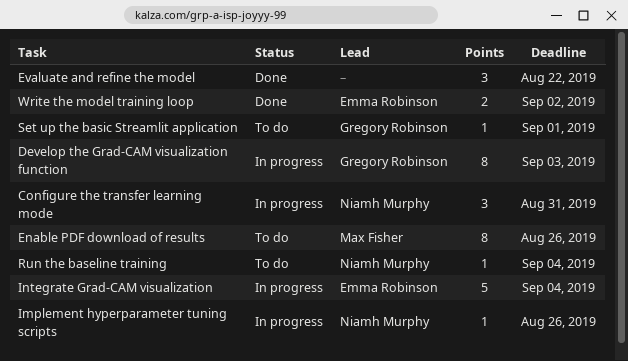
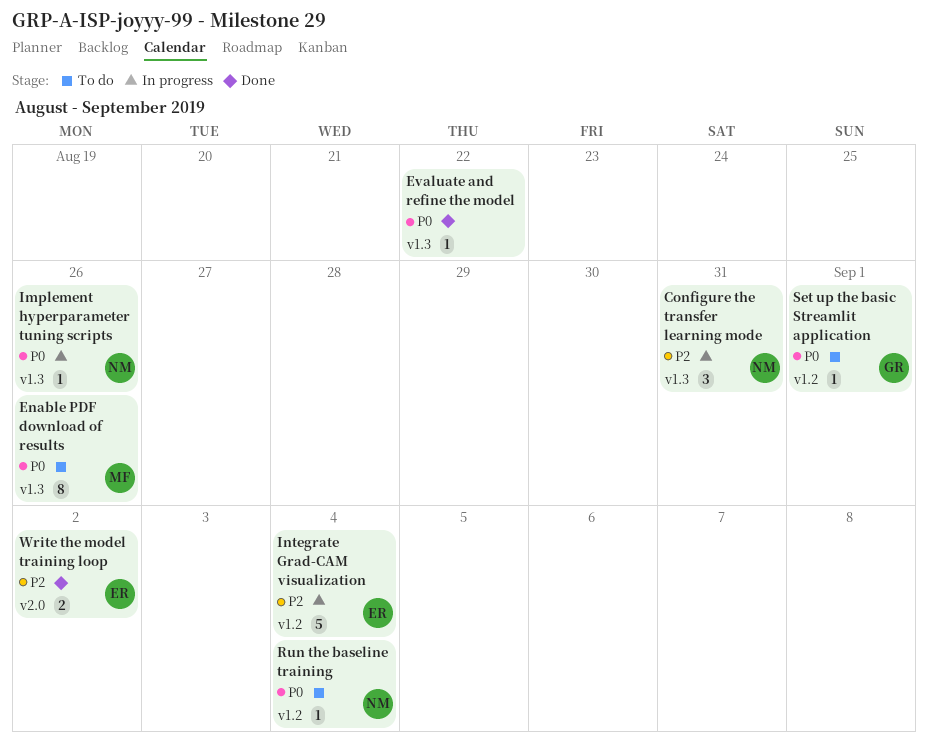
Develop the Grad-CAM visualization function: present -> none
Evaluate and refine the model, estimate: 3 -> 1

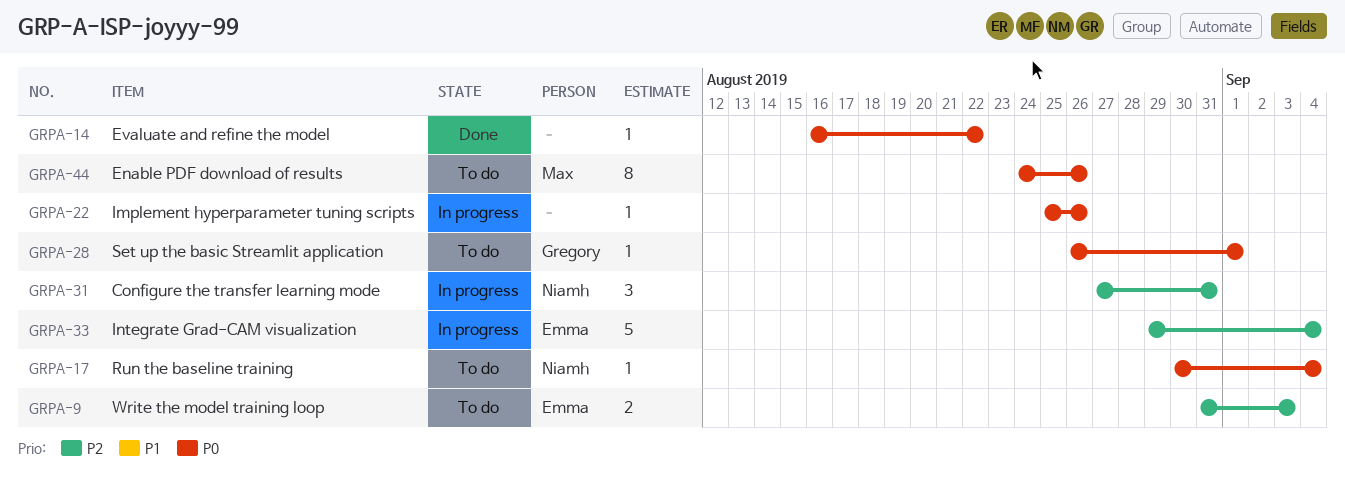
Implement hyperparameter tuning scripts, owner: Niamh -> none
Write the model training loop, status: Done -> To do
Write the model training loop, due: Sep 2 -> Sep 3

